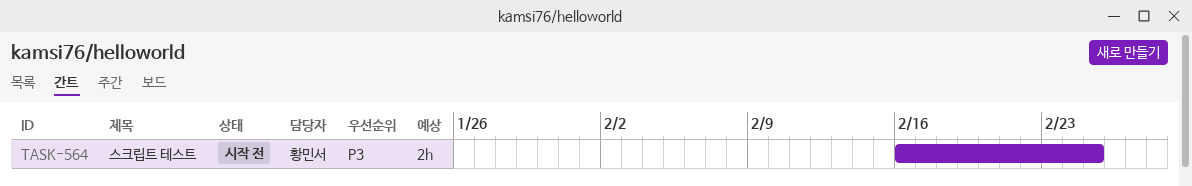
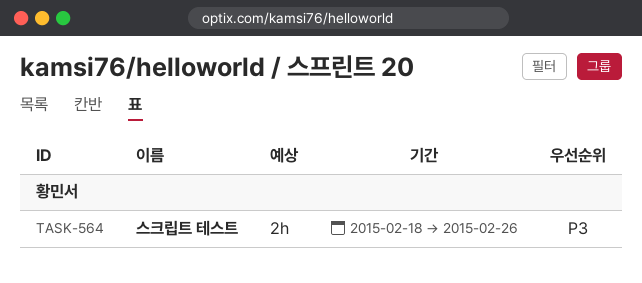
TASK-564, start: Feb 16 -> Feb 18
TASK-564, due: Feb 25 -> Feb 26

